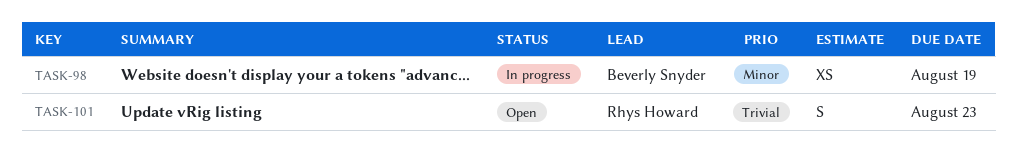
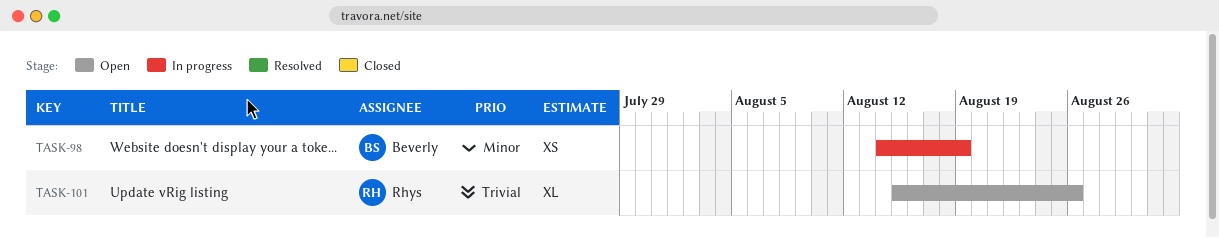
TASK-101, estimate: S -> XL
TASK-101, due: Aug 23 -> Aug 26

